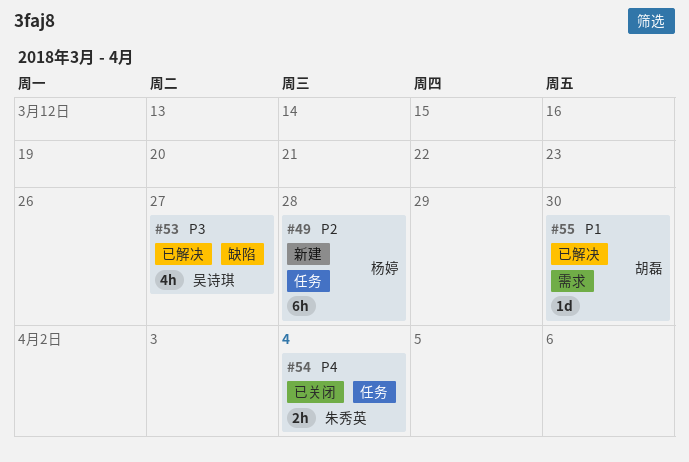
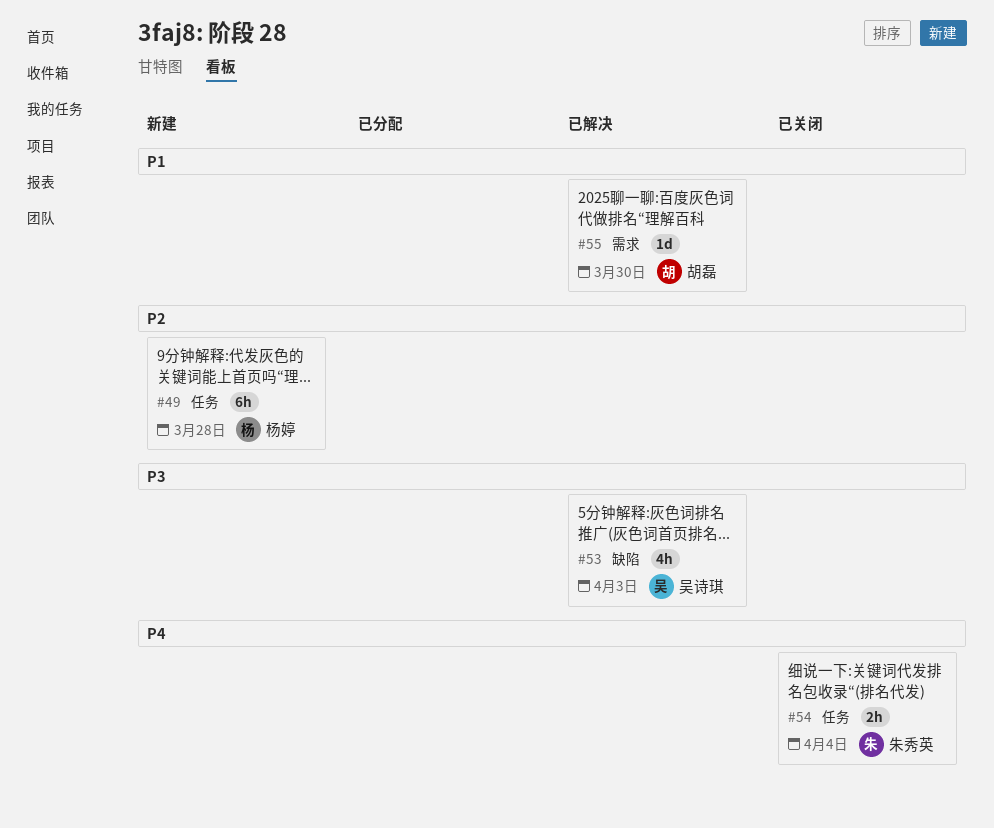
#53, due: Mar 27 -> Apr 3

